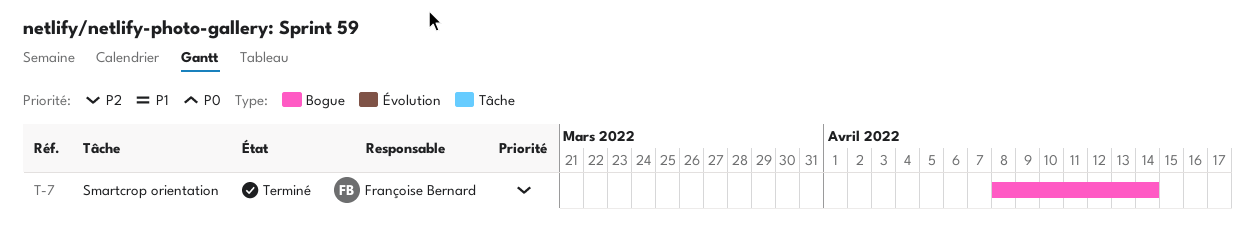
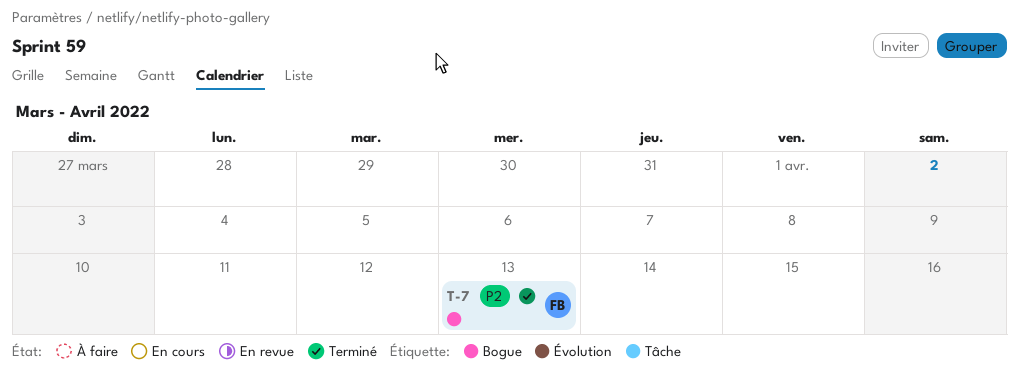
T-7, due: Apr 14 -> Apr 13

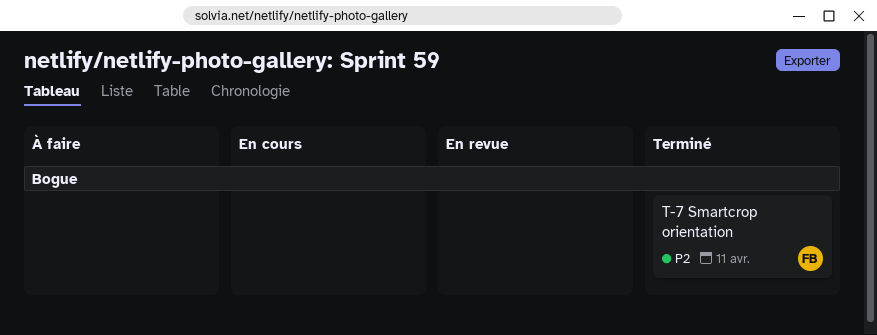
T-7, due: Apr 13 -> Apr 11

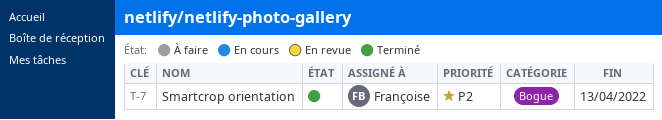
T-7, due: Apr 11 -> Apr 13

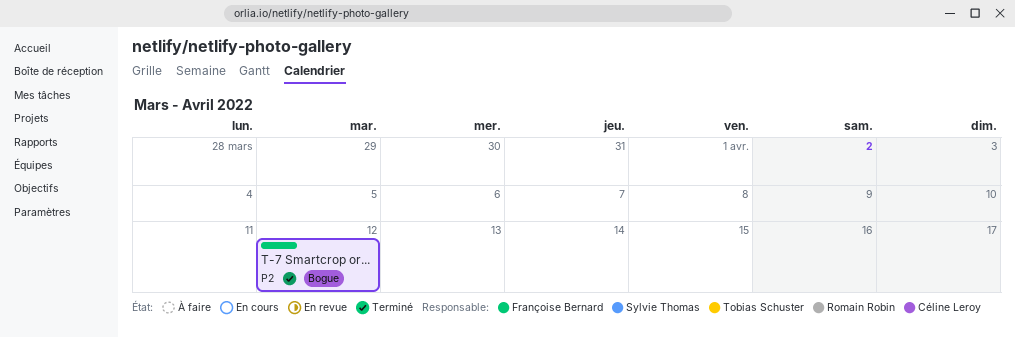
T-7, due: Apr 13 -> Apr 12

